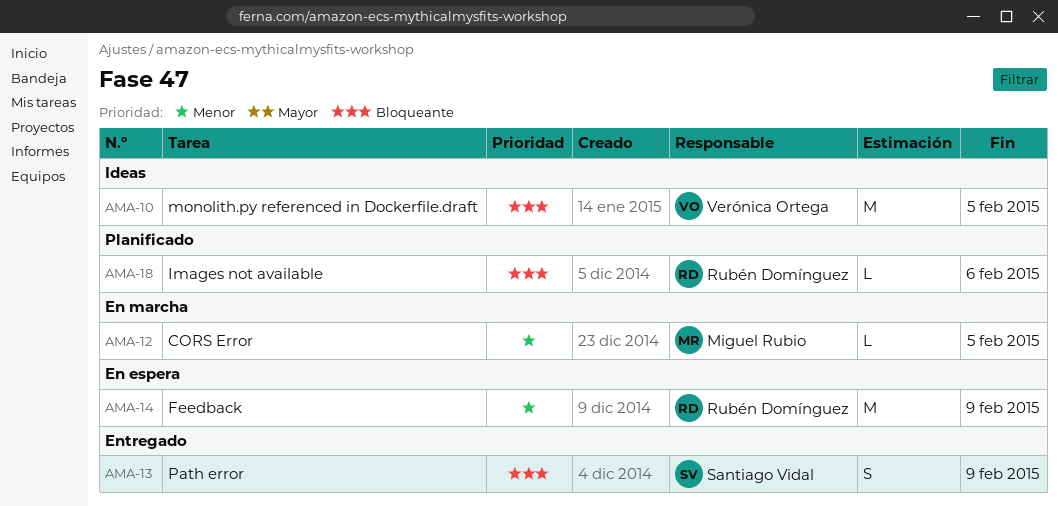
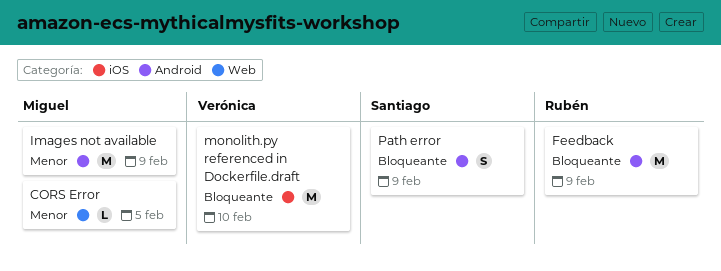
Feedback, priority: Menor -> Bloqueante
Images not available, owner: Rubén Domínguez -> Miguel Rubio
Images not available, priority: Bloqueante -> Menor
Images not available, estimate: L -> M
Images not available, due: Feb 6 -> Feb 9
monolith.py referenced in Dockerfile.draft, due: Feb 5 -> Feb 10

